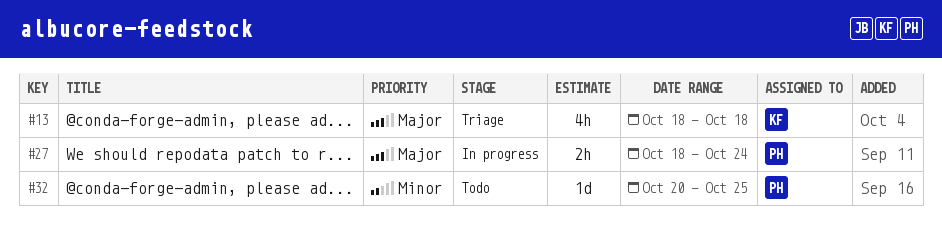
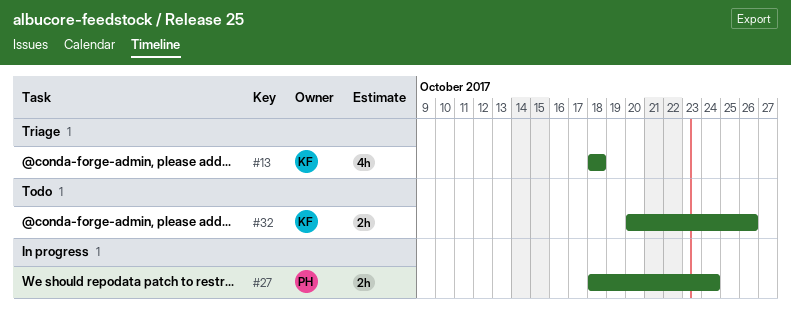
#32, owner: PH -> KF
#32, estimate: 1d -> 2h
#32, due: Oct 25 -> Oct 26

